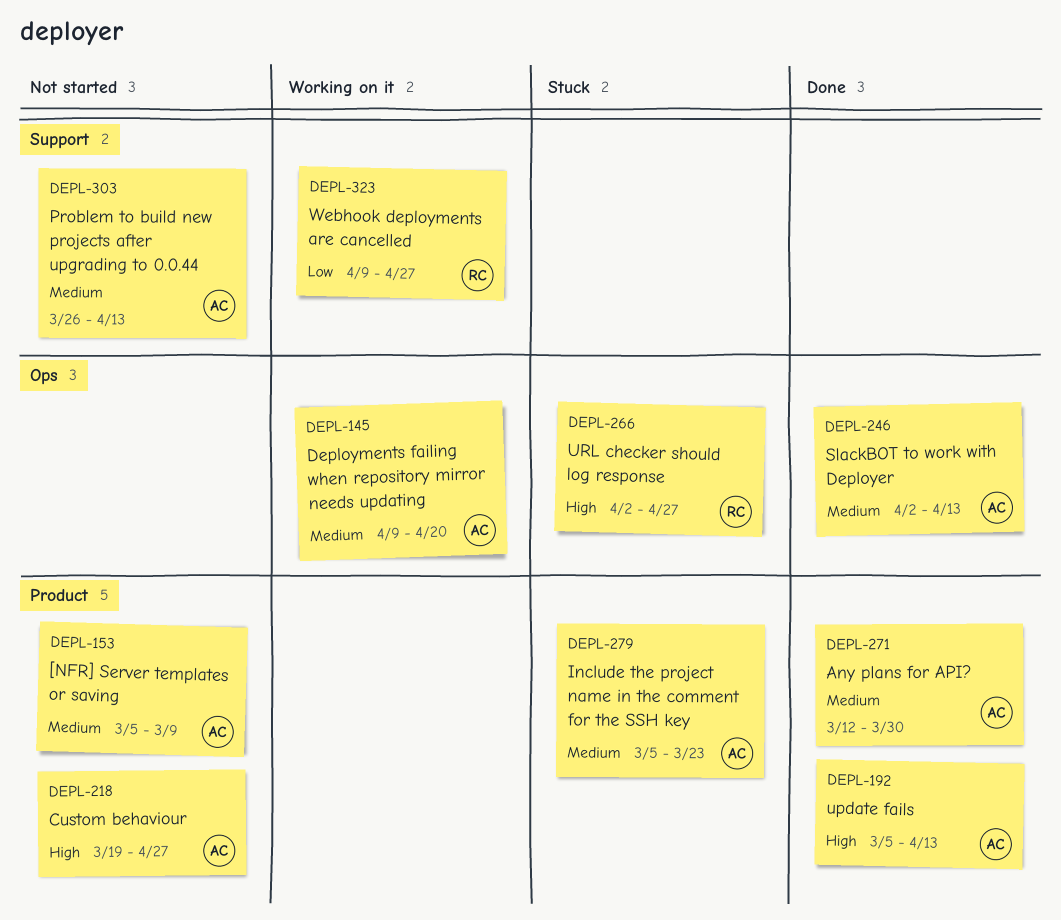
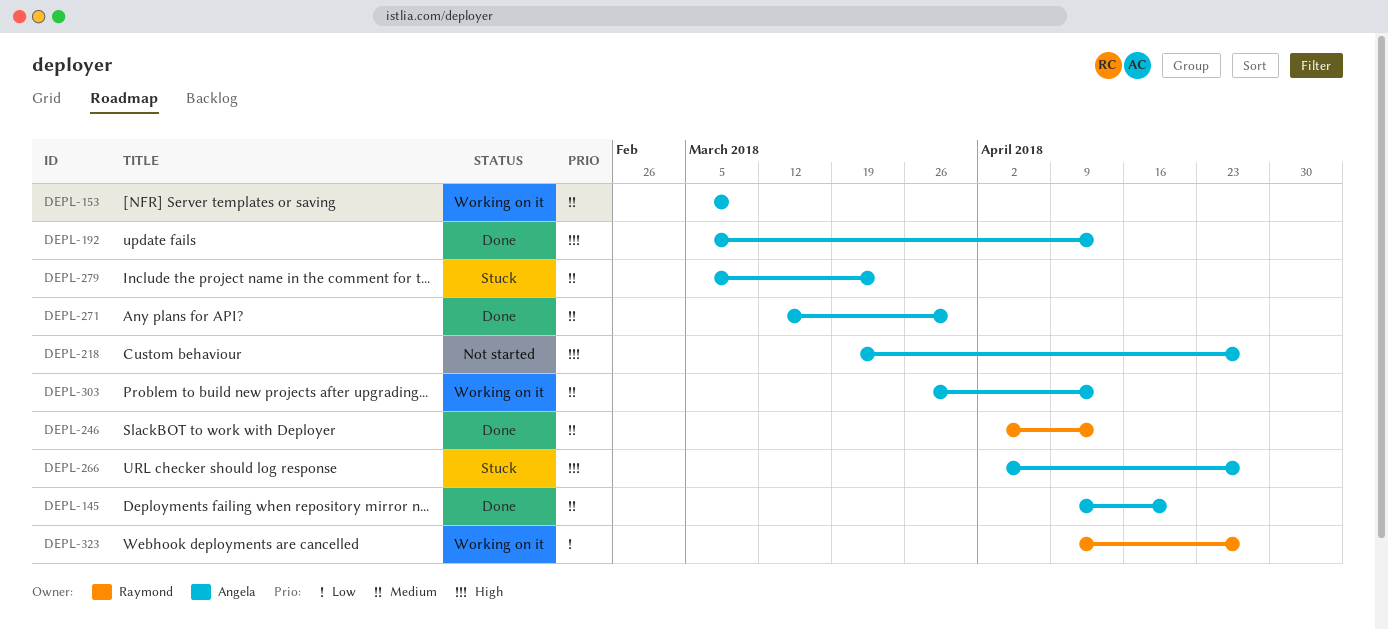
DEPL-145, status: Working on it -> Done
DEPL-153, status: Not started -> Working on it
DEPL-246, owner: Angela -> Raymond
DEPL-266, owner: Raymond -> Angela
DEPL-303, status: Not started -> Working on it

